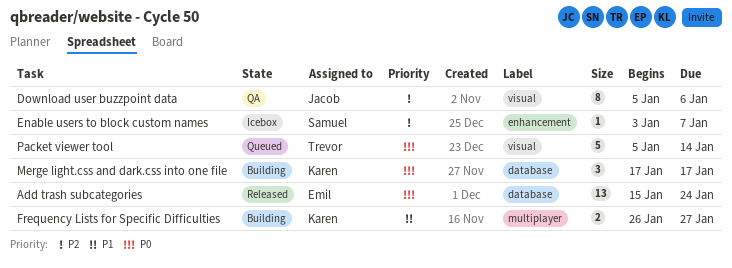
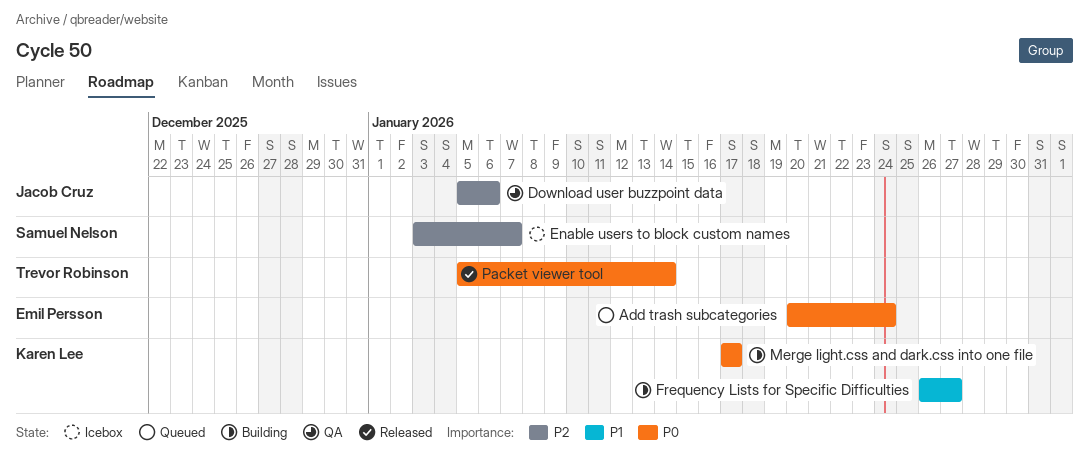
Add trash subcategories, status: Released -> Queued
Add trash subcategories, start: Jan 15 -> Jan 20
Packet viewer tool, status: Queued -> Released

